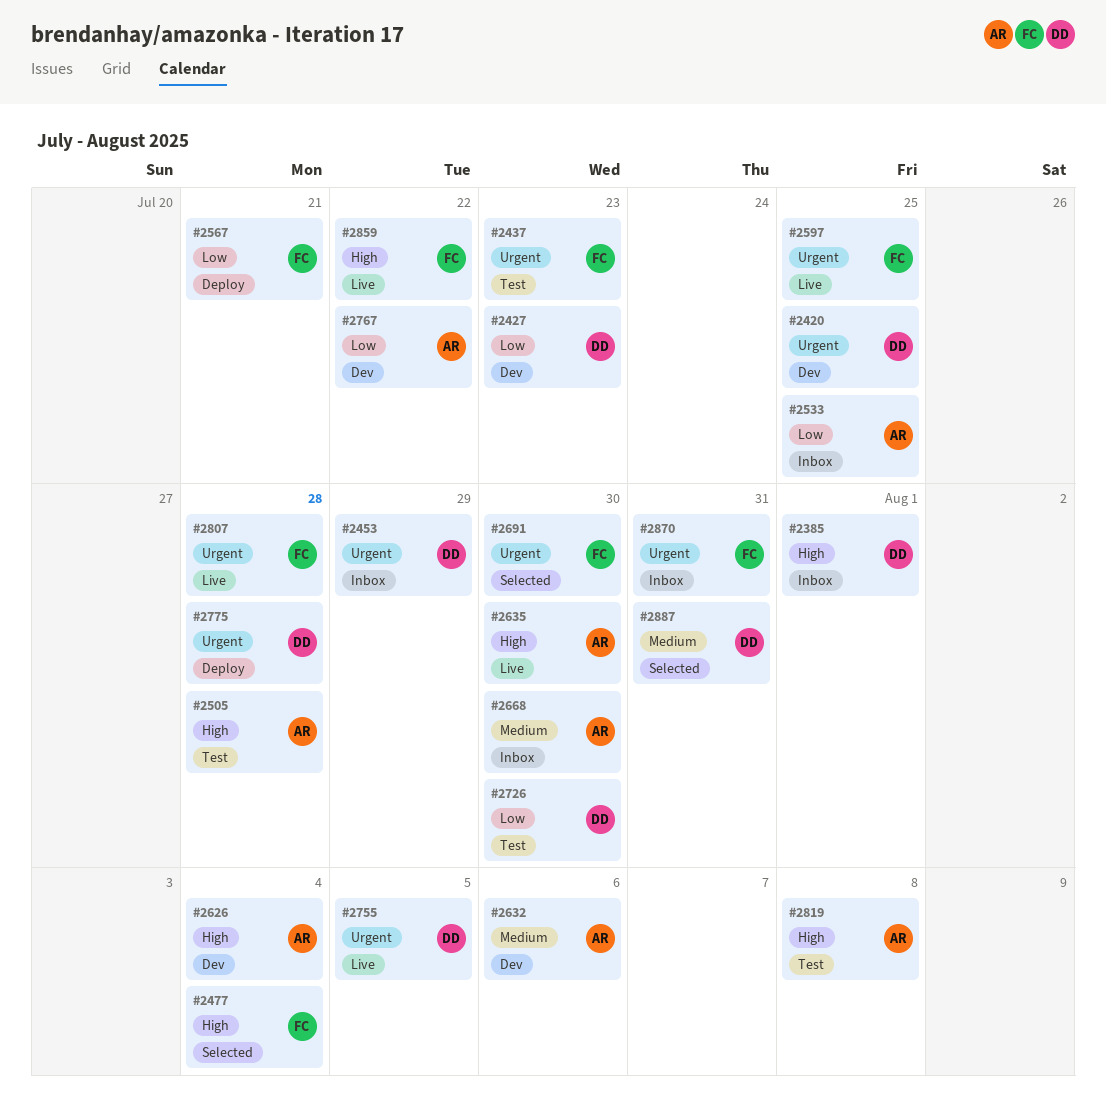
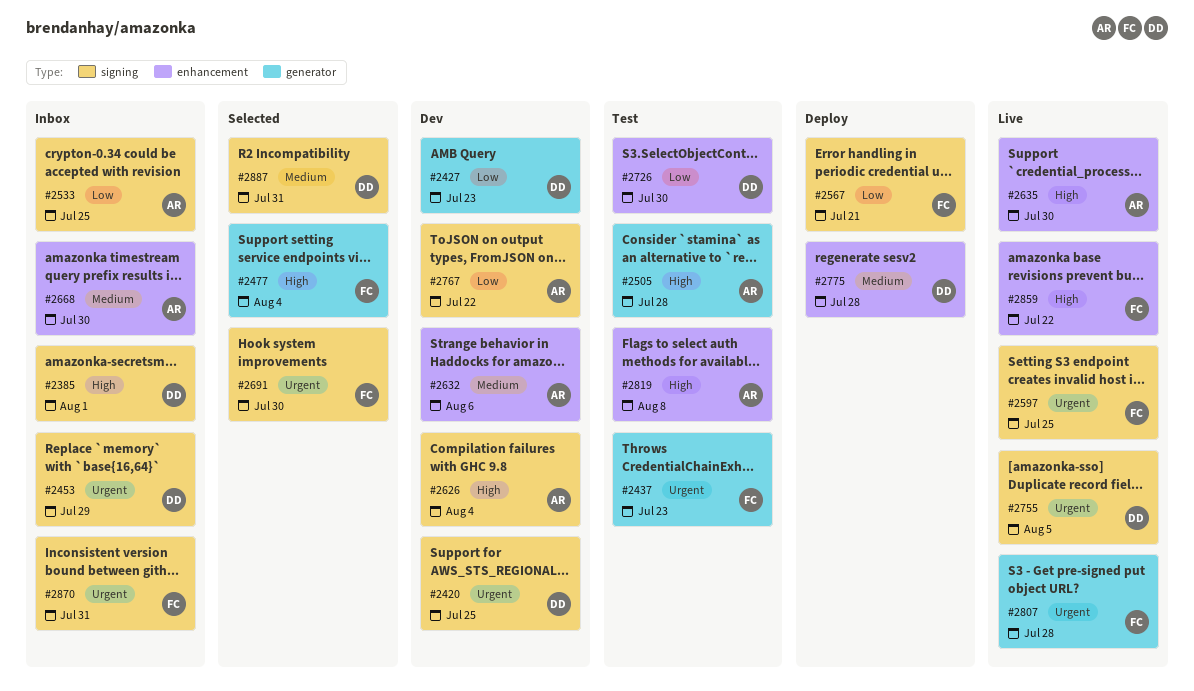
#2775, priority: Urgent -> Medium

